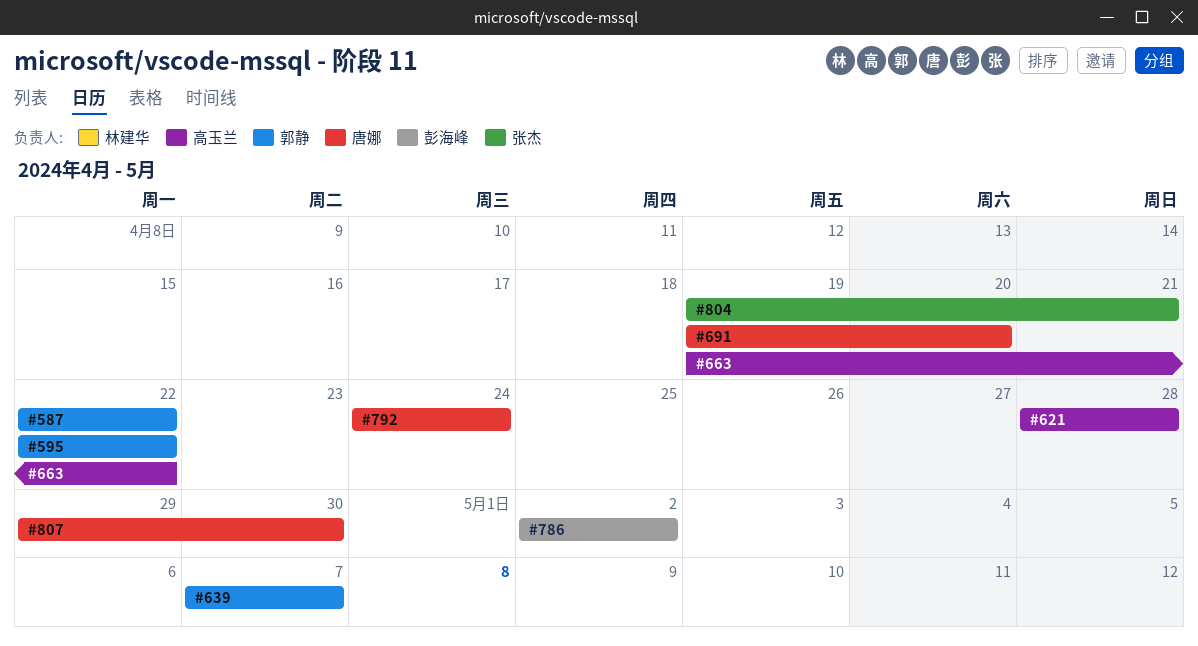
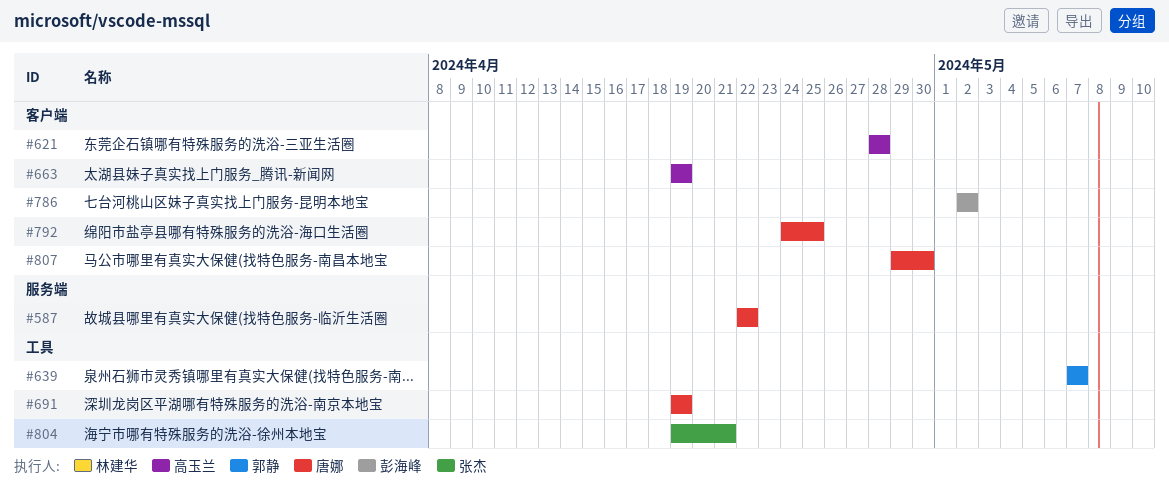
#587, owner: 郭静 -> 唐娜
#595: present -> none
#663, due: Apr 22 -> Apr 19
#691, due: Apr 20 -> Apr 19
#792, due: Apr 24 -> Apr 25

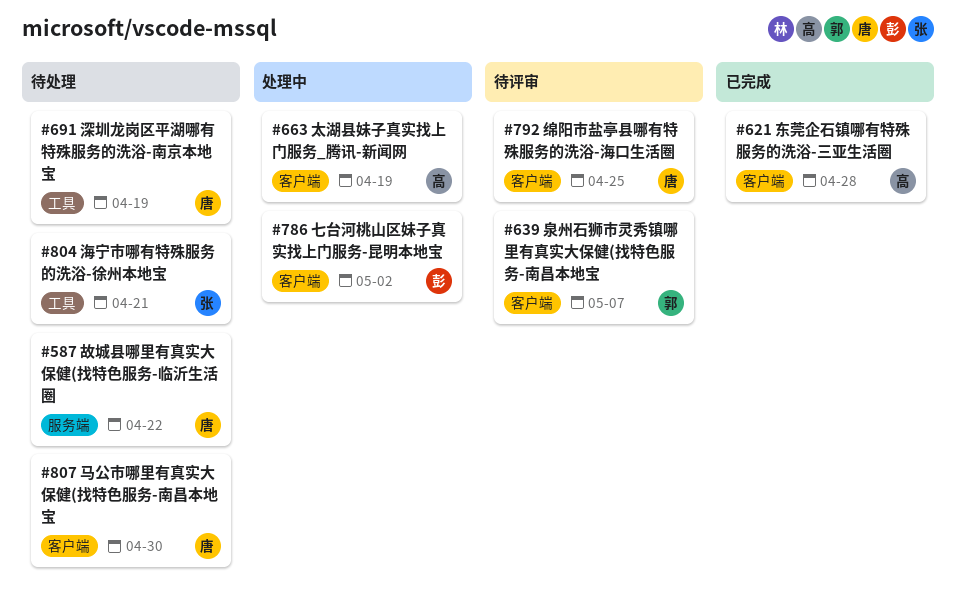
#639, label: 工具 -> 客户端

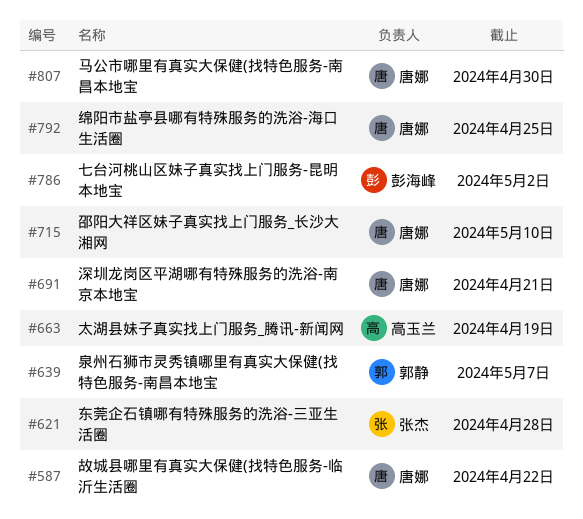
#621, owner: 高玉兰 -> 张杰
#691, due: Apr 19 -> Apr 21
#715: none -> present
#804: present -> none

